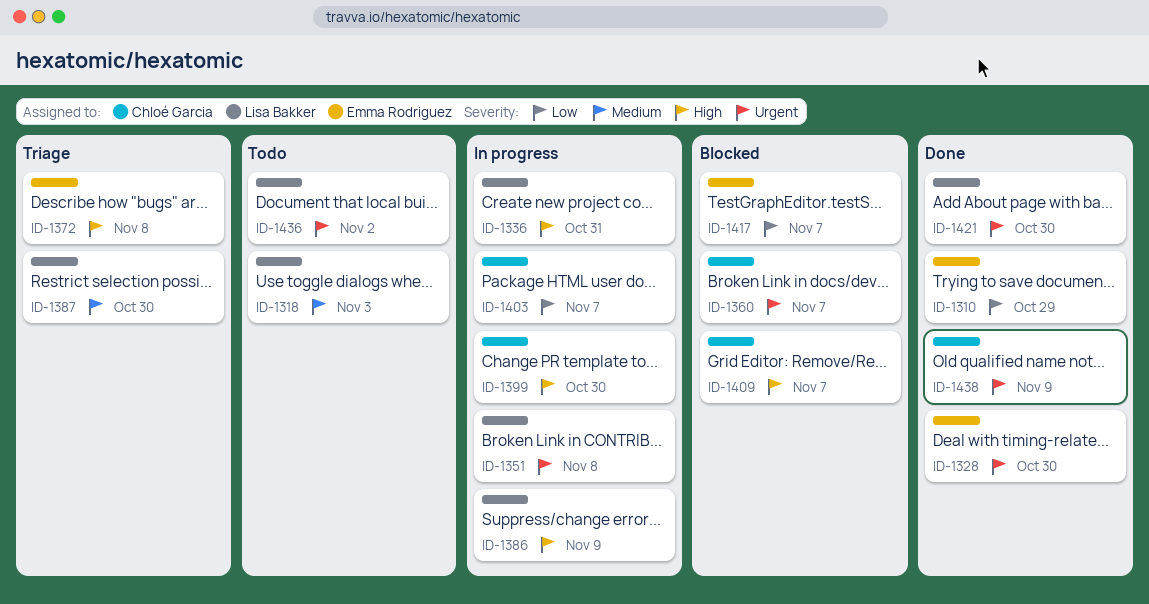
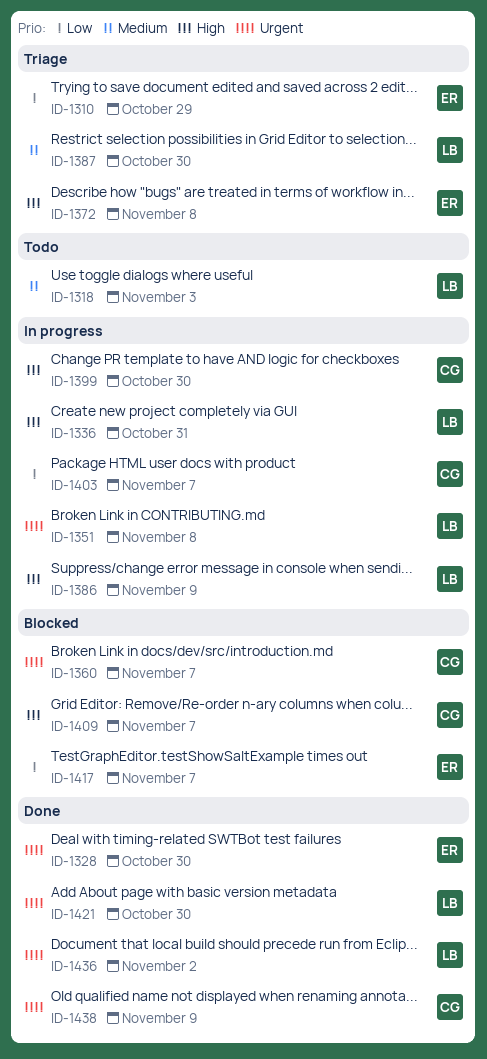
ID-1310, status: Done -> Triage
ID-1436, status: Todo -> Done

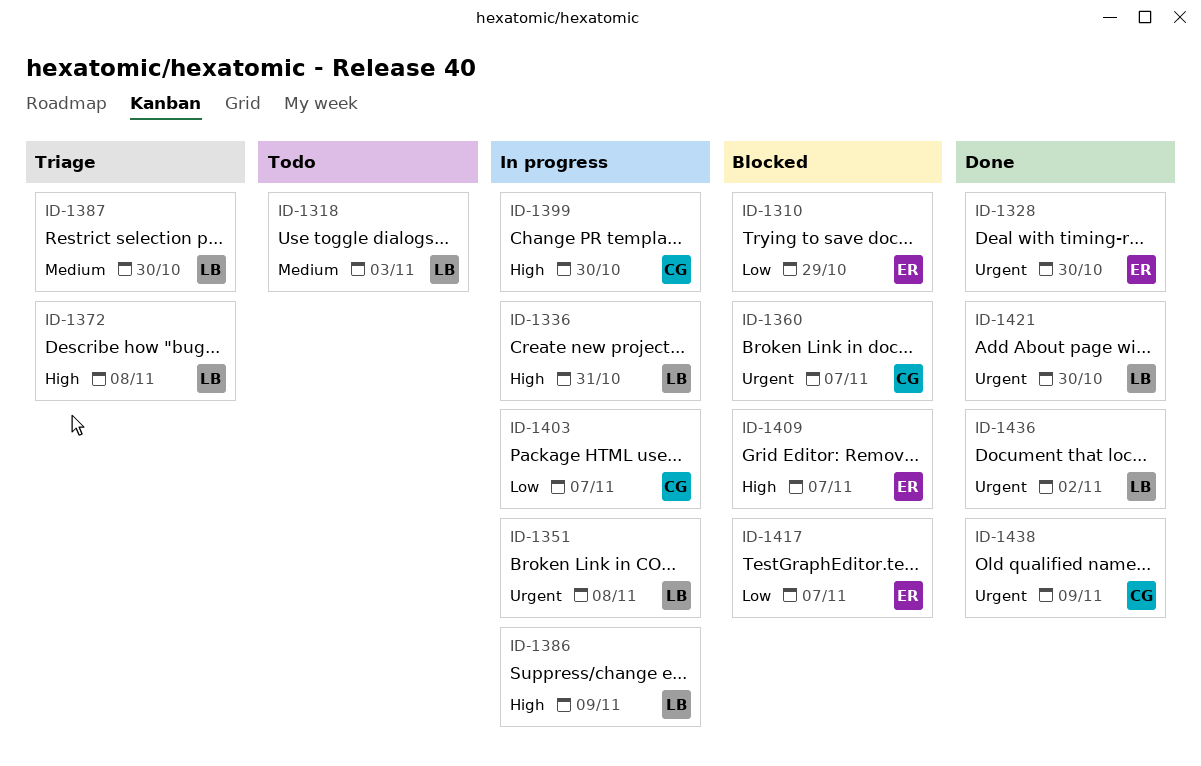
ID-1310, status: Triage -> Blocked
ID-1372, owner: ER -> LB
ID-1409, owner: CG -> ER

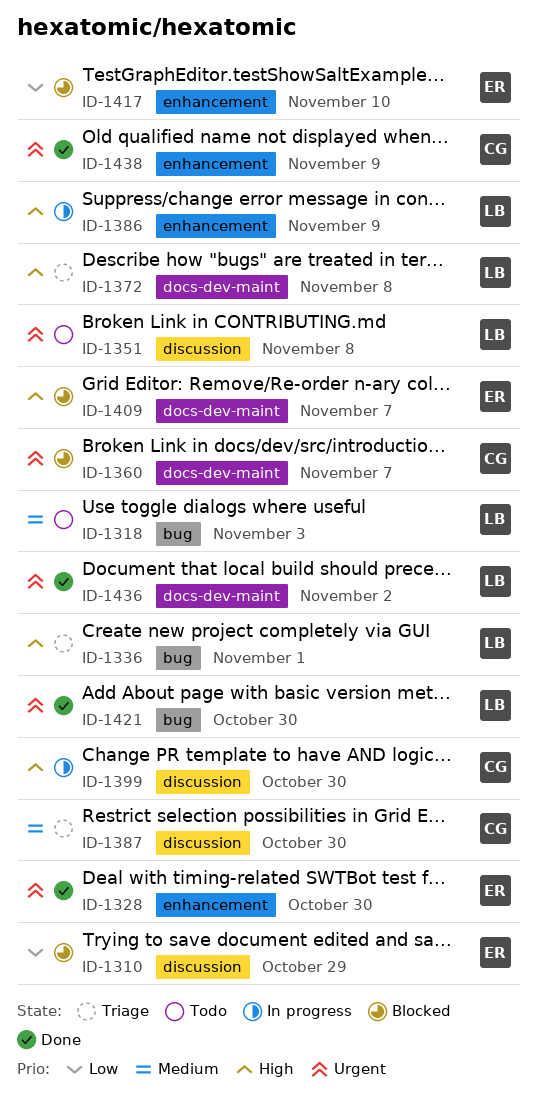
ID-1336, status: In progress -> Triage
ID-1336, due: Oct 31 -> Nov 1
ID-1351, status: In progress -> Todo
ID-1387, owner: LB -> CG
ID-1403: present -> none
ID-1417, due: Nov 7 -> Nov 10

